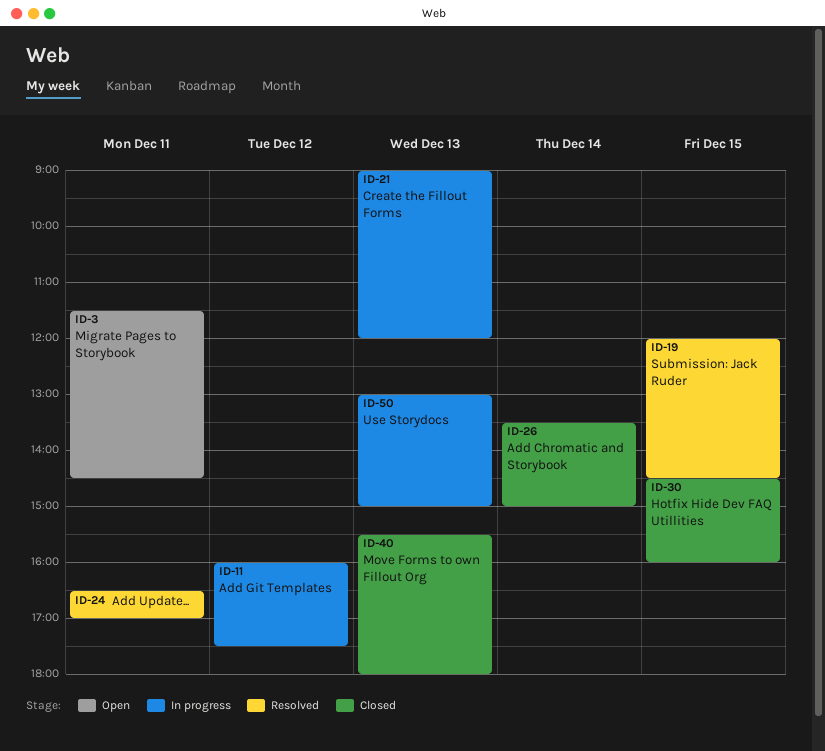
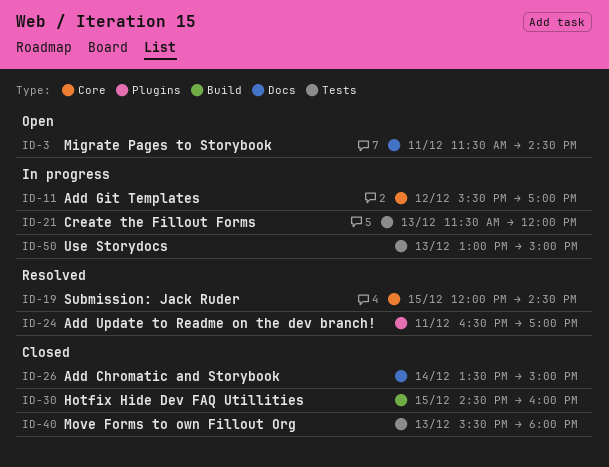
ID-11, begins: 16:00 -> 15:30
ID-11, ends: 17:30 -> 17:00
ID-21, begins: 09:00 -> 11:30

